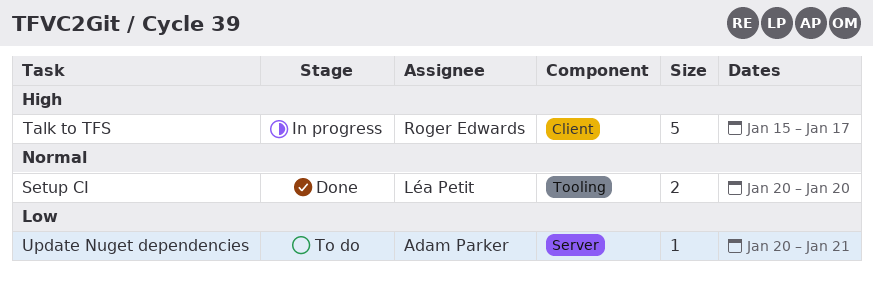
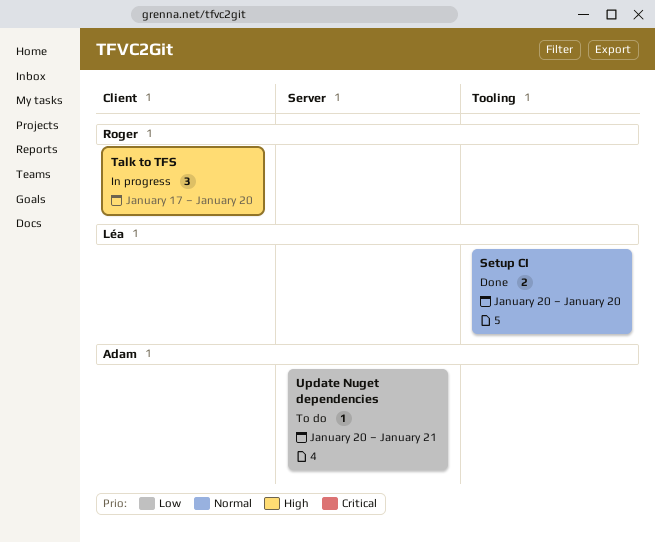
Talk to TFS, estimate: 5 -> 3
Talk to TFS, start: Jan 15 -> Jan 17
Talk to TFS, due: Jan 17 -> Jan 20

